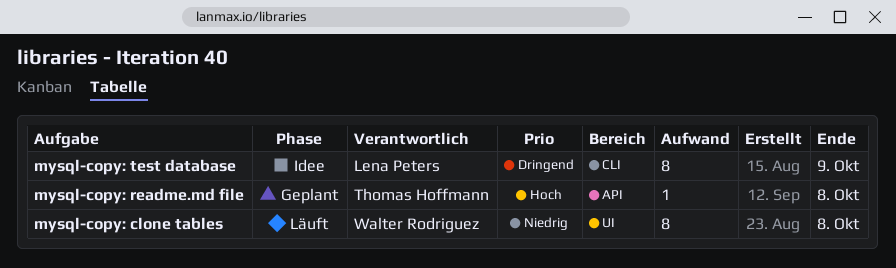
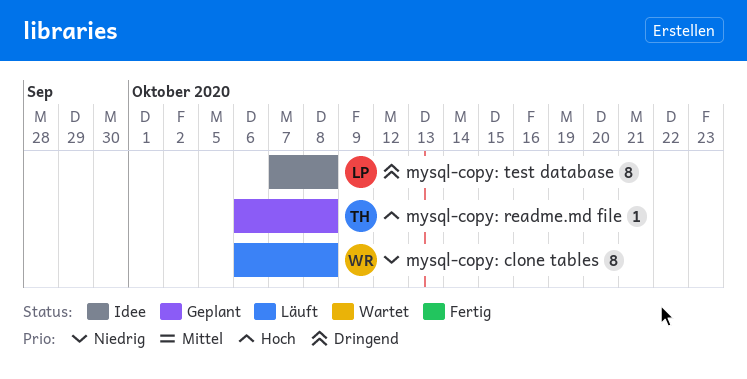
mysql-copy: test database, due: Oct 9 -> Oct 8

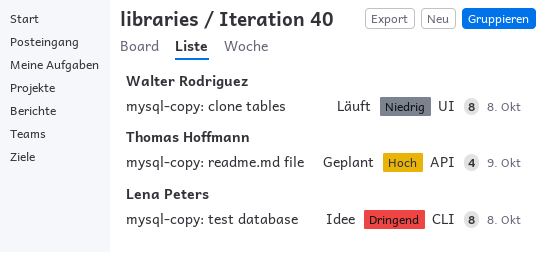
mysql-copy: readme.md file, estimate: 1 -> 4
mysql-copy: readme.md file, due: Oct 8 -> Oct 9

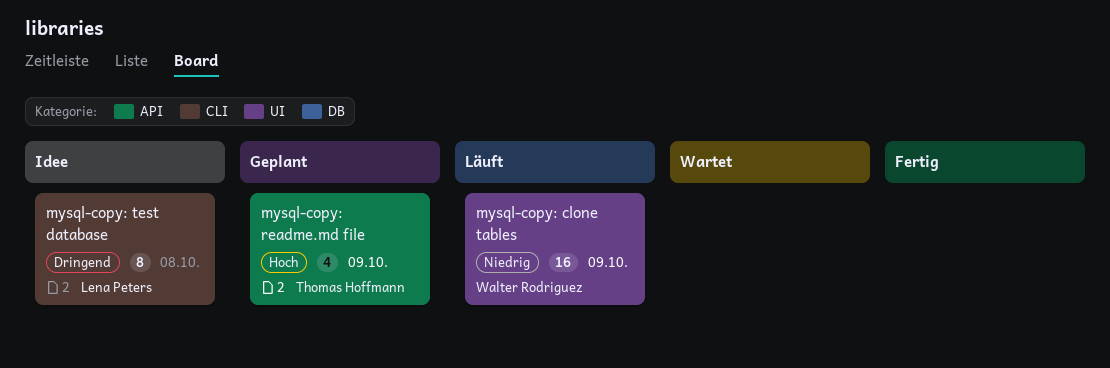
mysql-copy: clone tables, estimate: 8 -> 16
mysql-copy: clone tables, due: Oct 8 -> Oct 9

